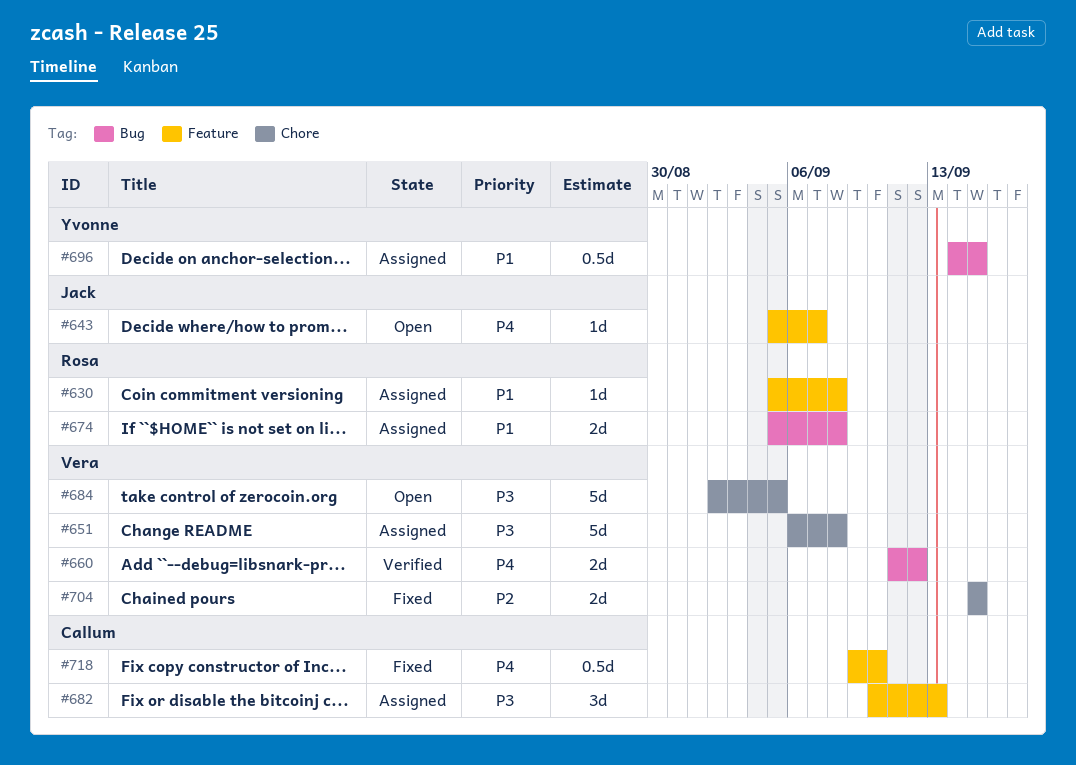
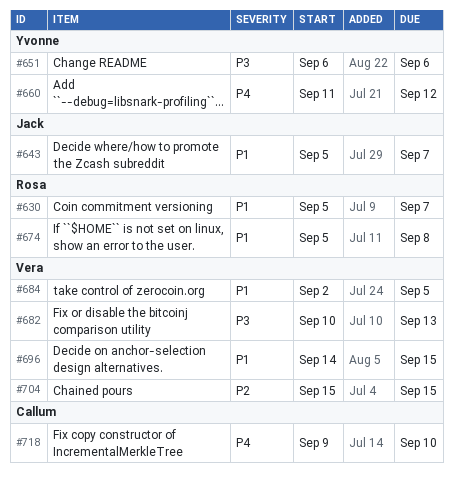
#630, due: Sep 8 -> Sep 7
#643, priority: P4 -> P1
#651, owner: Vera -> Yvonne
#651, due: Sep 8 -> Sep 6
#660, owner: Vera -> Yvonne
#682, owner: Callum -> Vera
#684, priority: P3 -> P1
#696, owner: Yvonne -> Vera

